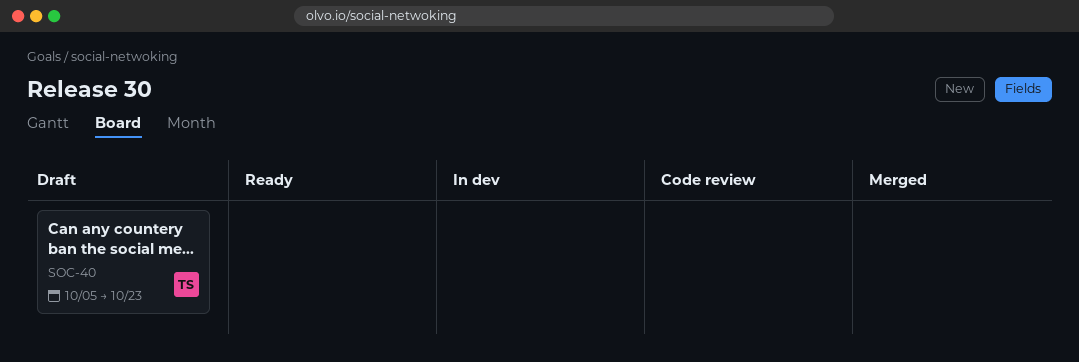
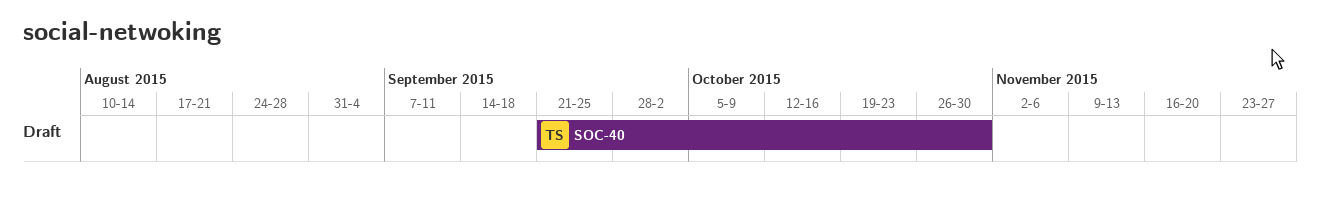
SOC-40, start: Oct 5 -> Sep 21
SOC-40, due: Oct 23 -> Oct 30

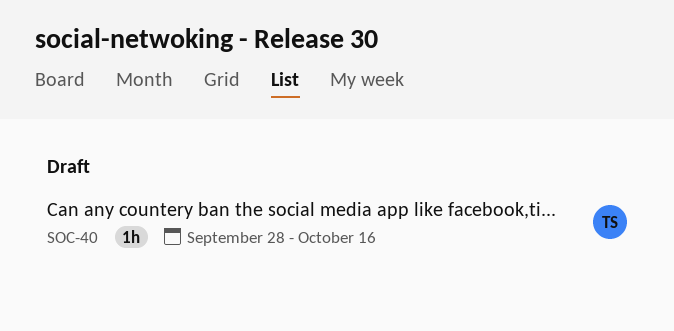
SOC-40, start: Sep 21 -> Sep 28
SOC-40, due: Oct 30 -> Oct 16

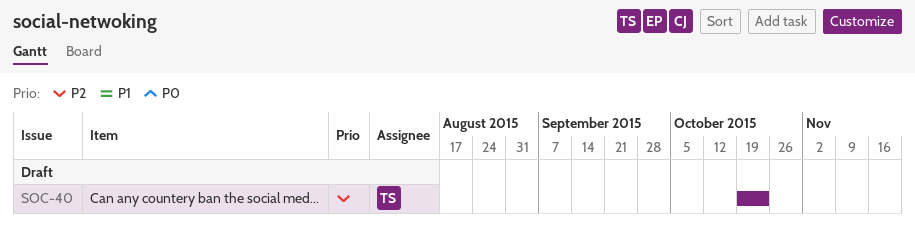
SOC-40, start: Sep 28 -> Oct 19
SOC-40, due: Oct 16 -> Oct 23

